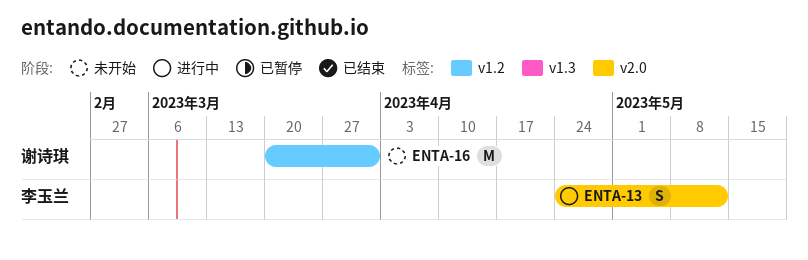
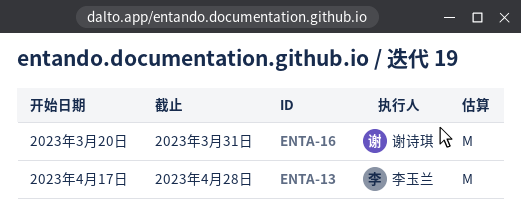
ENTA-13, estimate: S -> M
ENTA-13, start: Apr 24 -> Apr 17
ENTA-13, due: May 12 -> Apr 28

